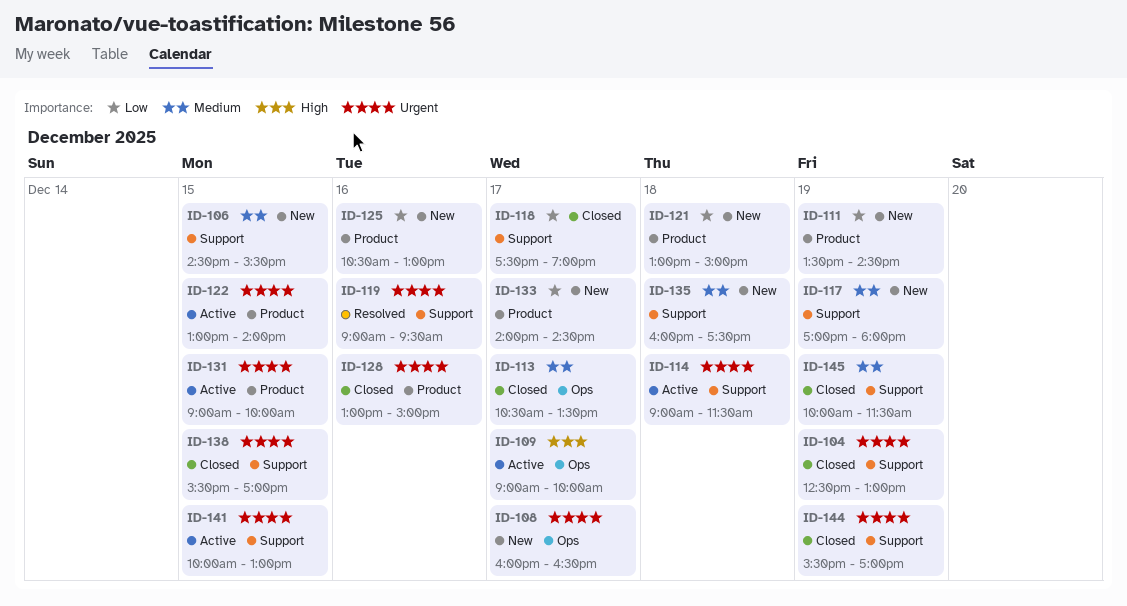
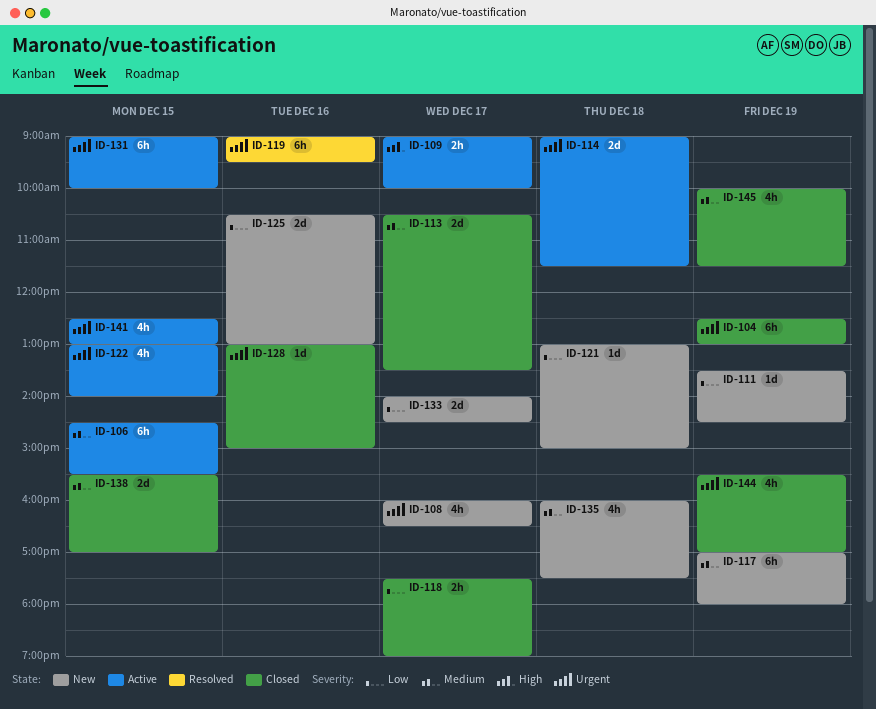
ID-106, status: New -> Active
ID-138, priority: Urgent -> Medium
ID-141, begins: 10:00 -> 12:30

